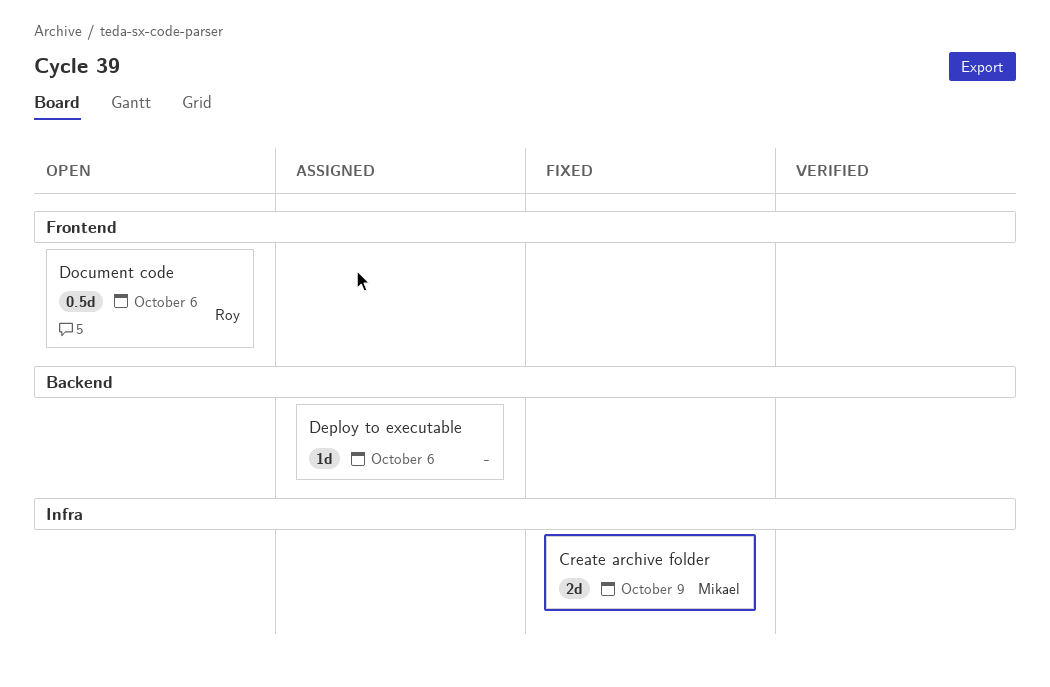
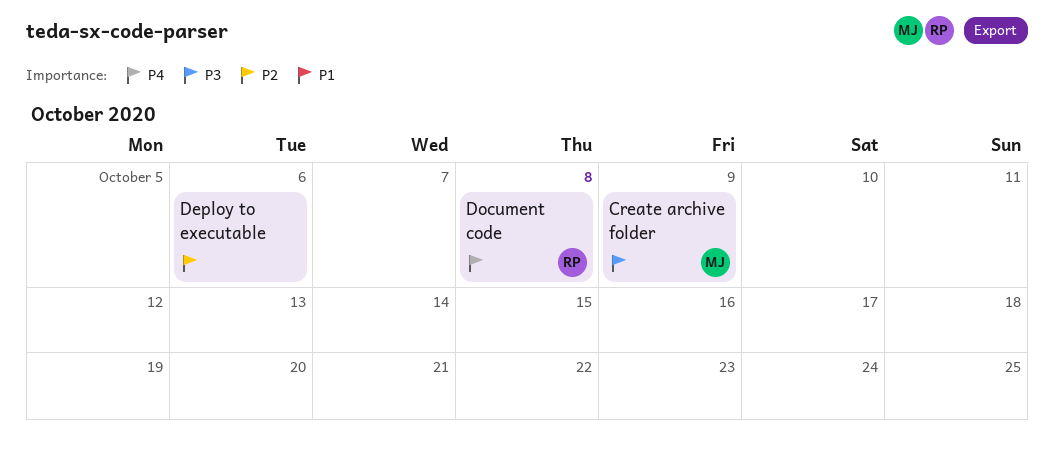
Document code, due: Oct 6 -> Oct 8

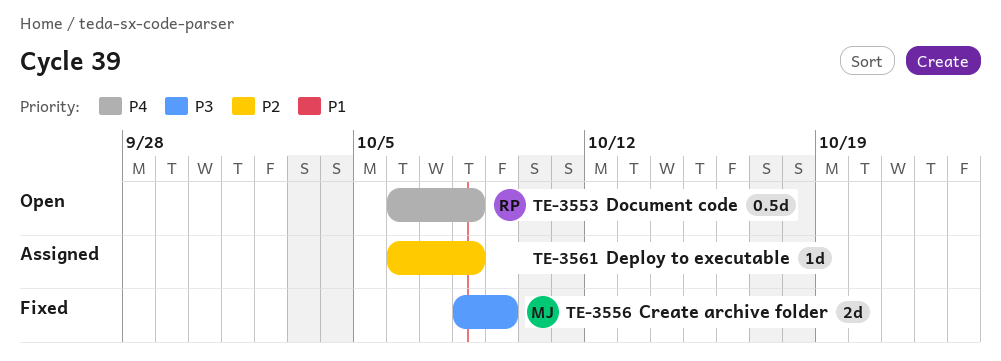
Deploy to executable, due: Oct 6 -> Oct 8

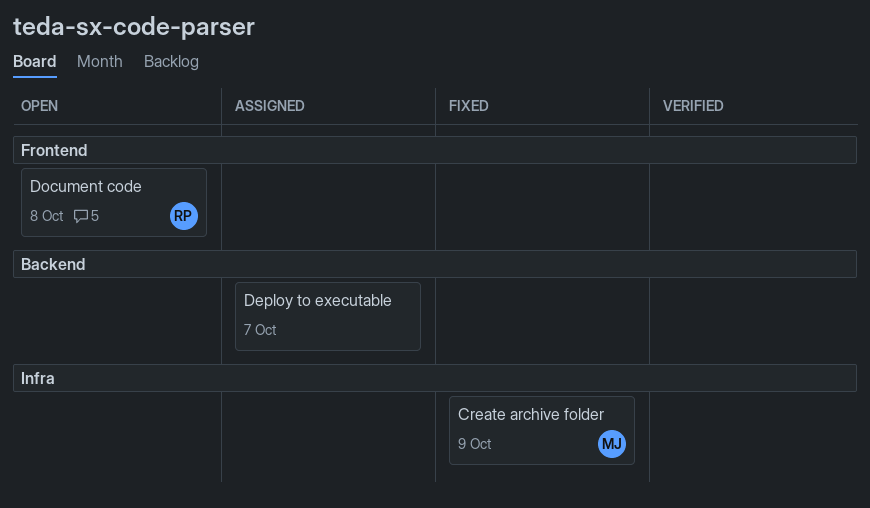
Deploy to executable, due: Oct 8 -> Oct 7

